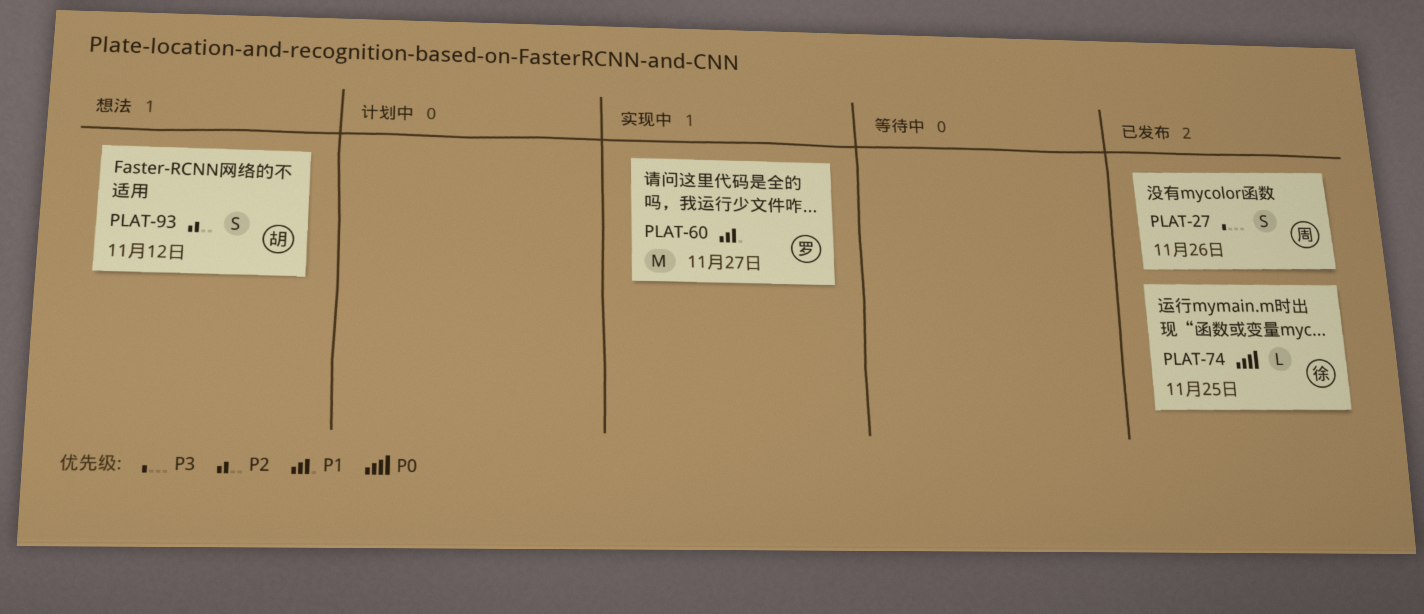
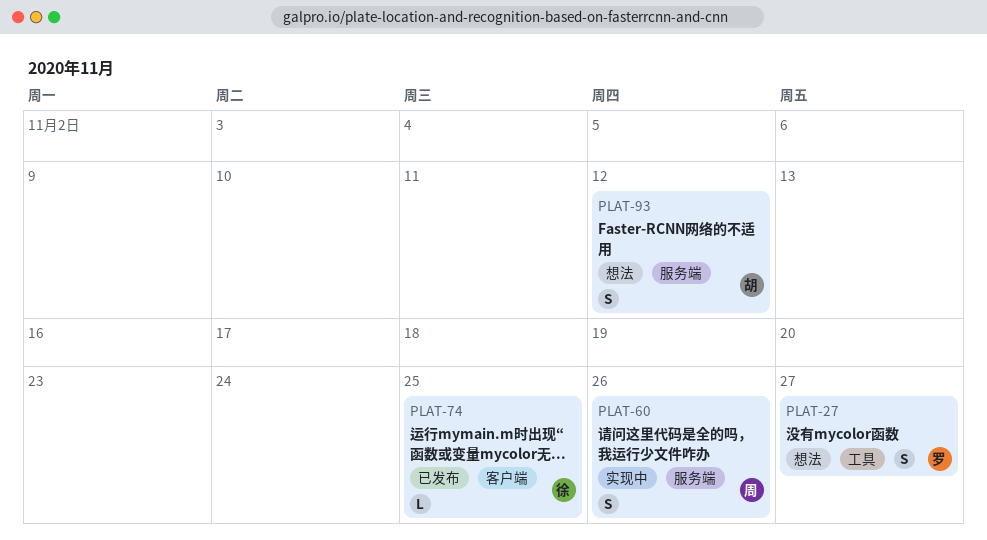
PLAT-27, status: 已发布 -> 想法
PLAT-27, owner: 周 -> 罗
PLAT-27, due: Nov 26 -> Nov 27
PLAT-60, owner: 罗 -> 周
PLAT-60, estimate: M -> S
PLAT-60, due: Nov 27 -> Nov 26

